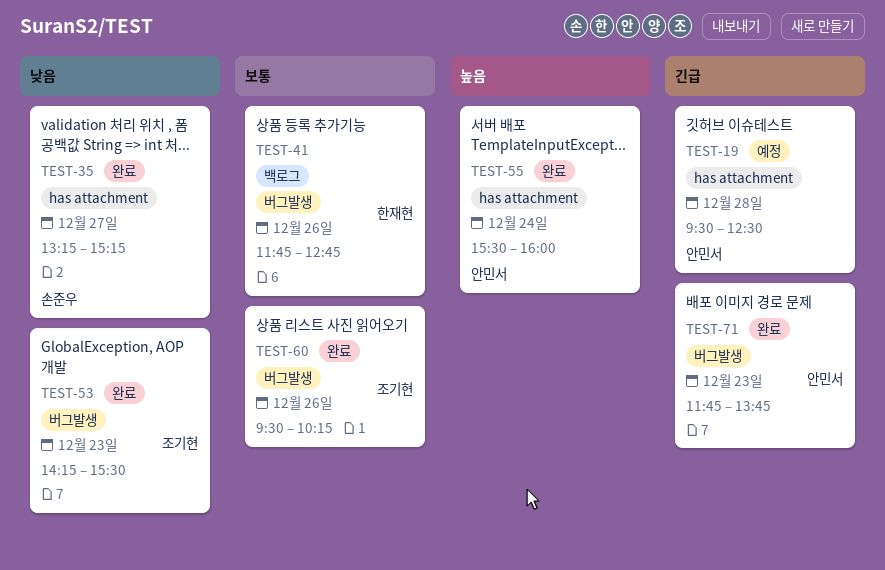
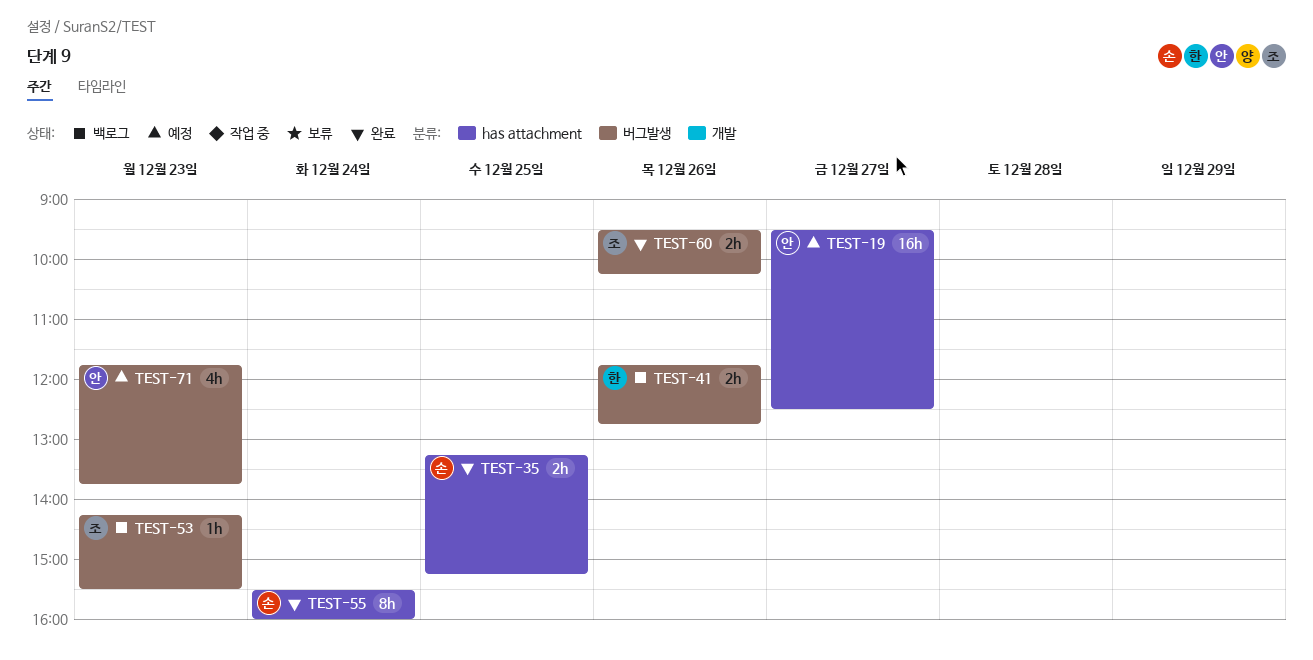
TEST-19, day: Dec 28 -> Dec 27
TEST-35, day: Dec 27 -> Dec 25
TEST-53, status: 완료 -> 백로그
TEST-55, owner: 안민서 -> 손준우
TEST-71, status: 완료 -> 예정

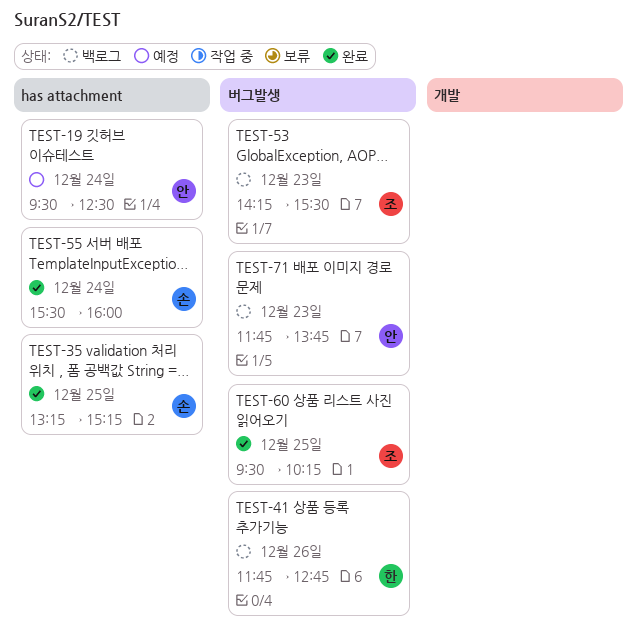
TEST-19, day: Dec 27 -> Dec 24
TEST-60, day: Dec 26 -> Dec 25
TEST-71, status: 예정 -> 백로그

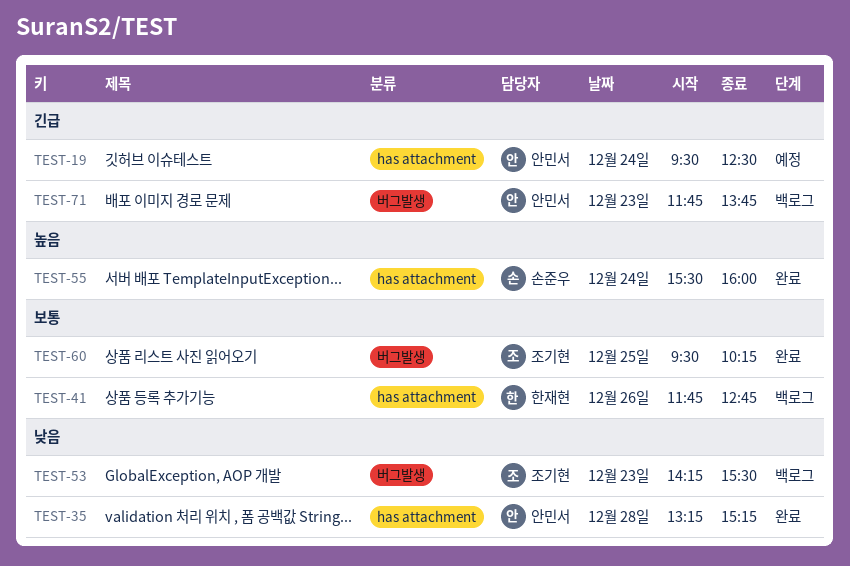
TEST-35, owner: 손준우 -> 안민서
TEST-35, day: Dec 25 -> Dec 28
TEST-41, label: 버그발생 -> has attachment

